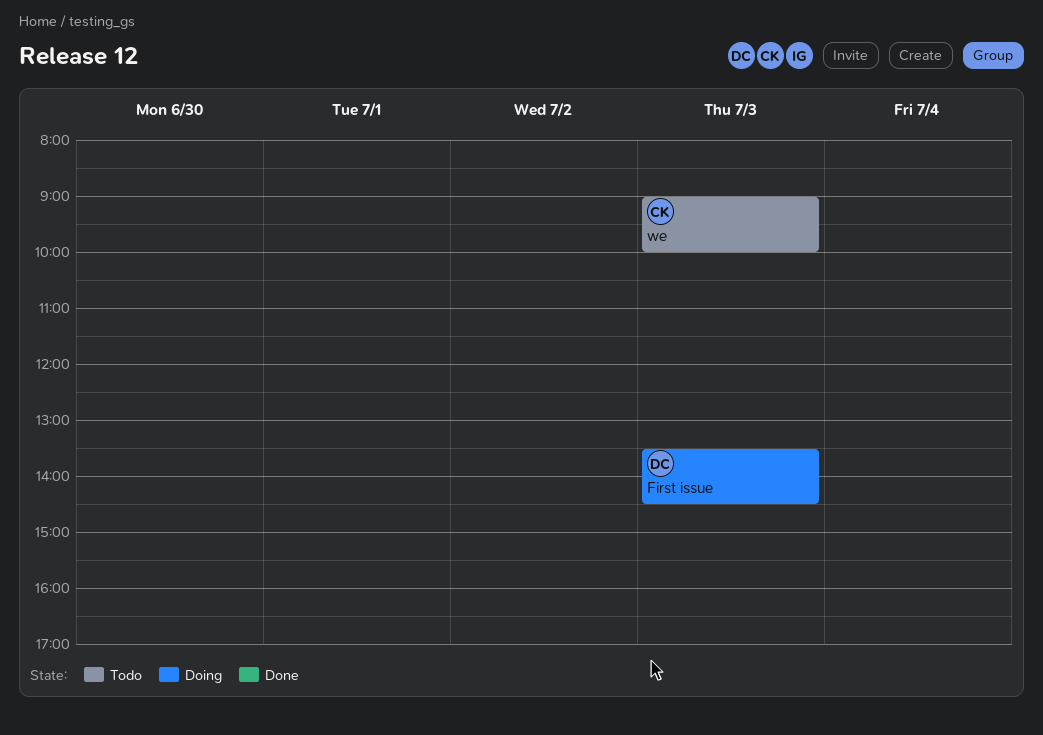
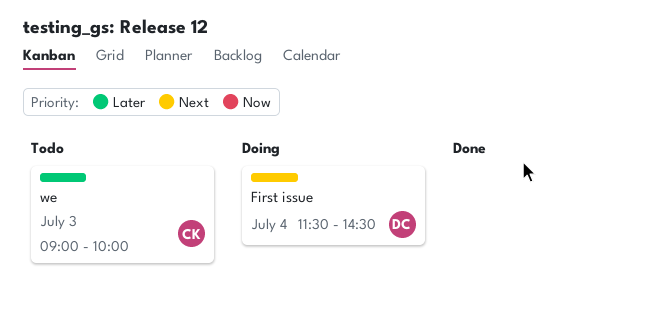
First issue, day: Jul 3 -> Jul 4
First issue, begins: 13:30 -> 11:30

